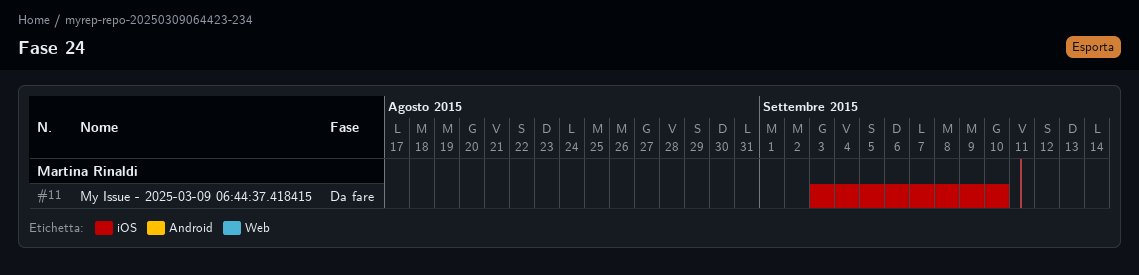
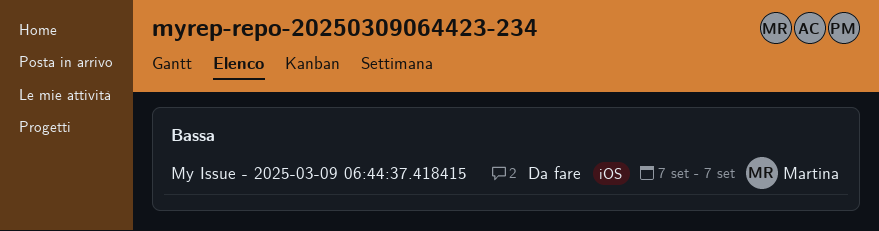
My Issue - 2025-03-09 06:44:37.418415, start: Sep 3 -> Sep 7
My Issue - 2025-03-09 06:44:37.418415, due: Sep 10 -> Sep 7

